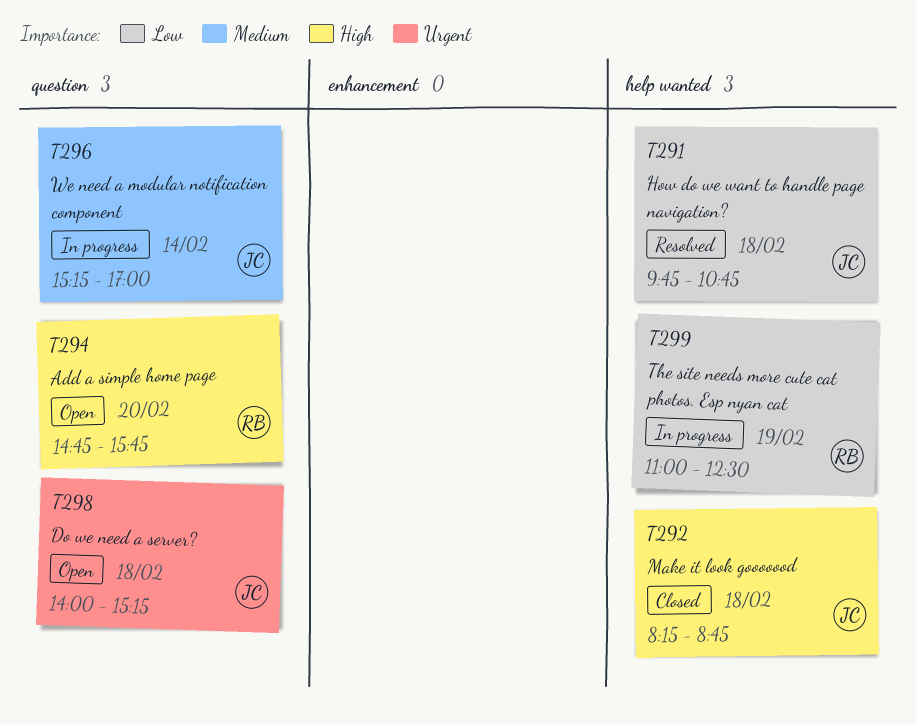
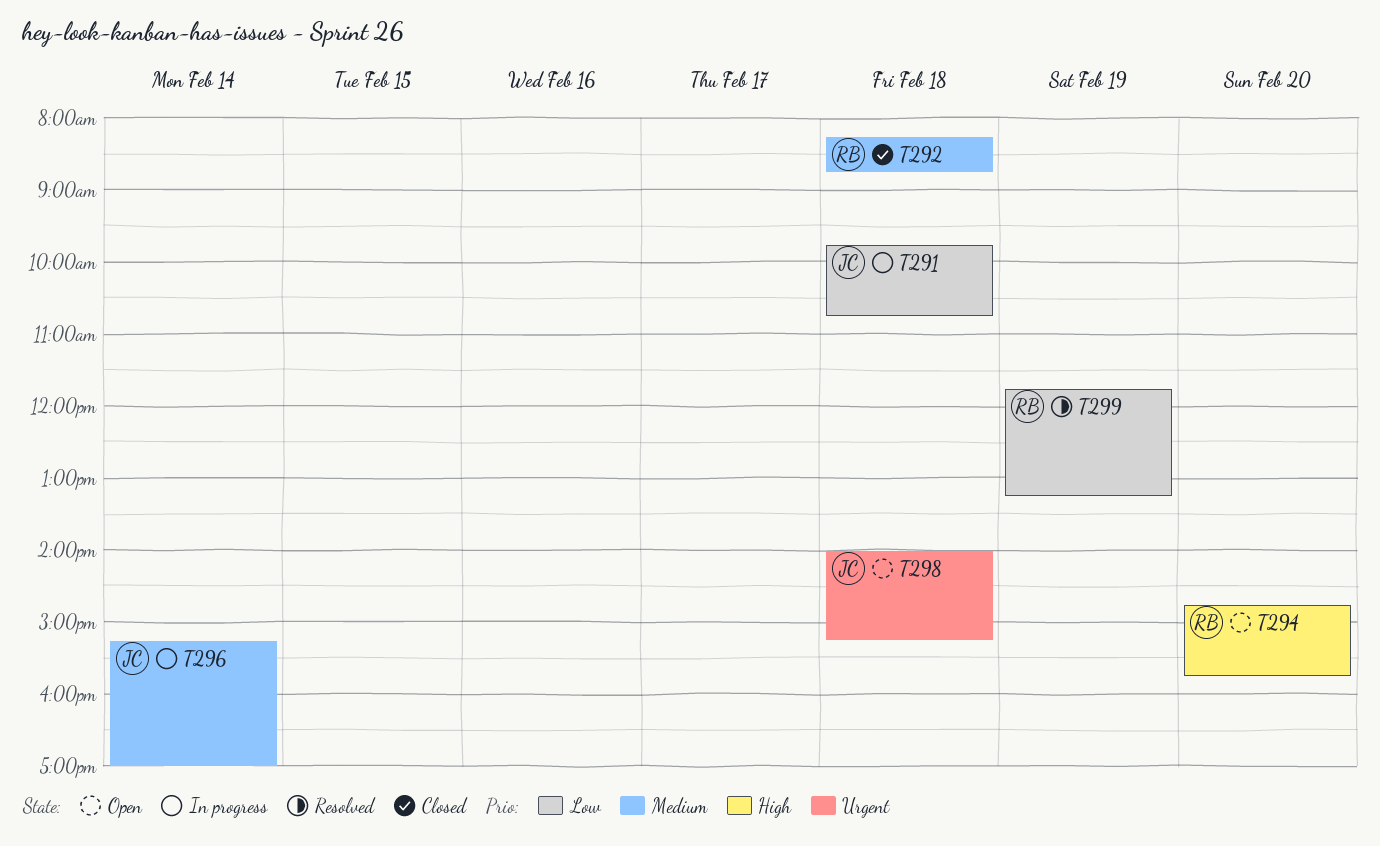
T291, status: Resolved -> In progress
T292, owner: JC -> RB
T292, priority: High -> Medium
T299, status: In progress -> Resolved
T299, begins: 11:00 -> 11:45
T299, ends: 12:30 -> 13:15

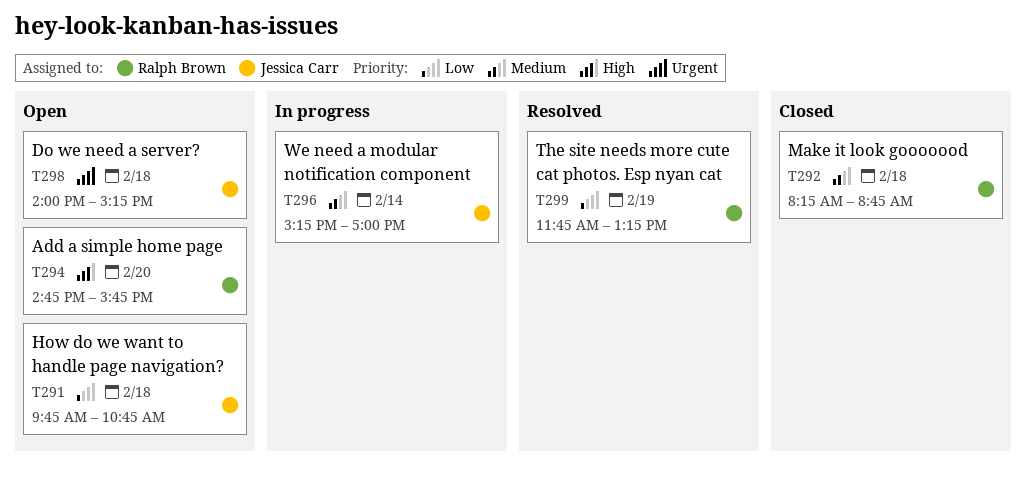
T291, status: In progress -> Open

